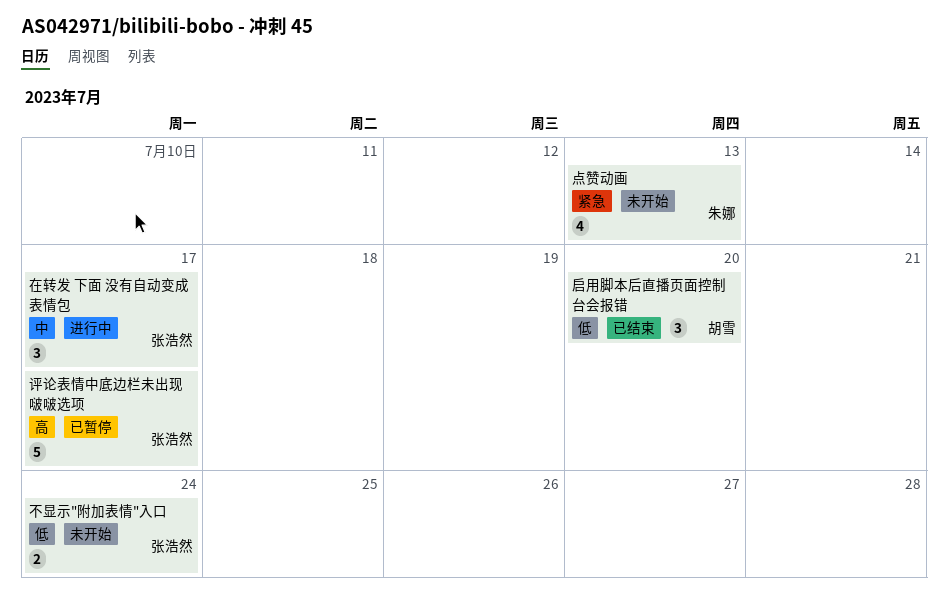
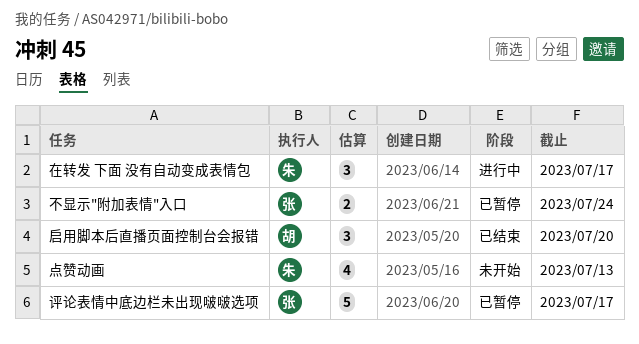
不显示"附加表情"入口, status: 未开始 -> 已暂停
在转发 下面 没有自动变成表情包, owner: 张浩然 -> 朱娜

